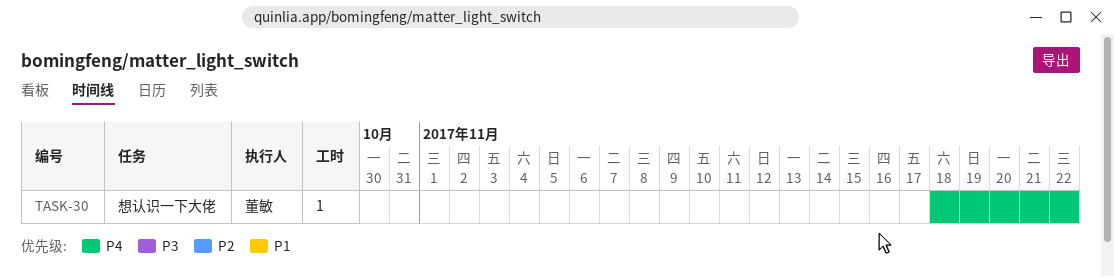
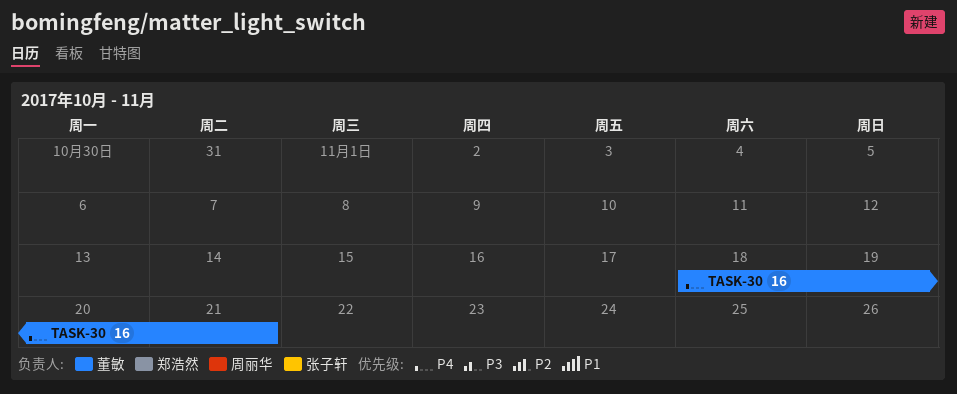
TASK-30, estimate: 1 -> 16
TASK-30, due: Nov 22 -> Nov 21

